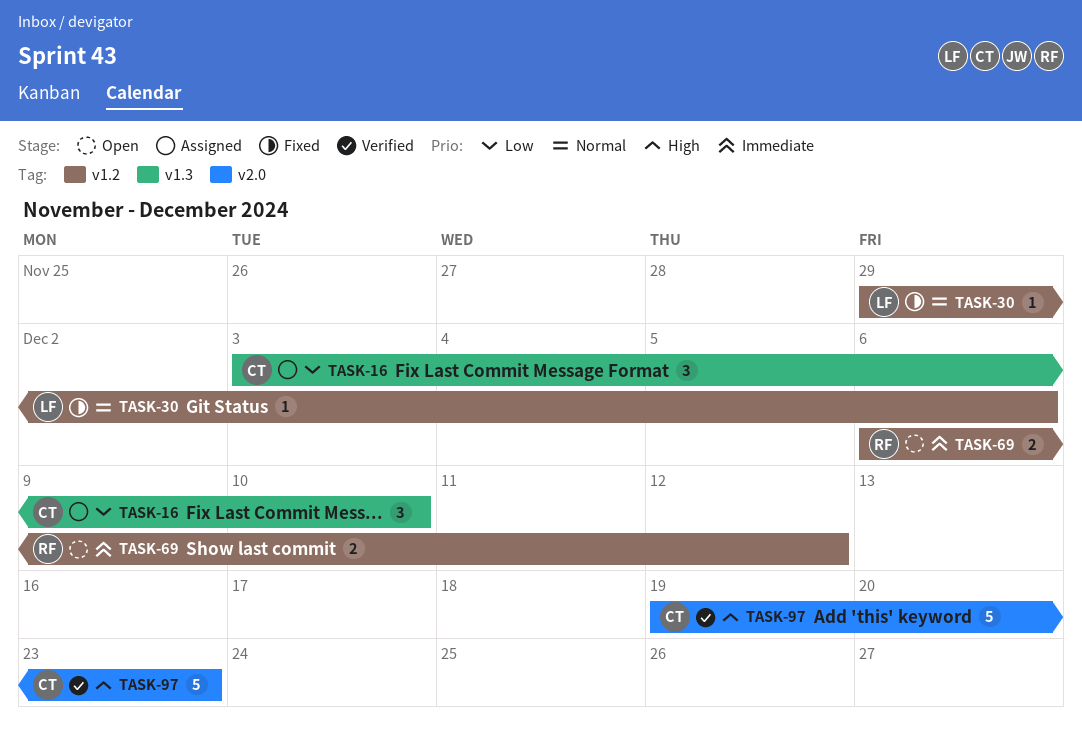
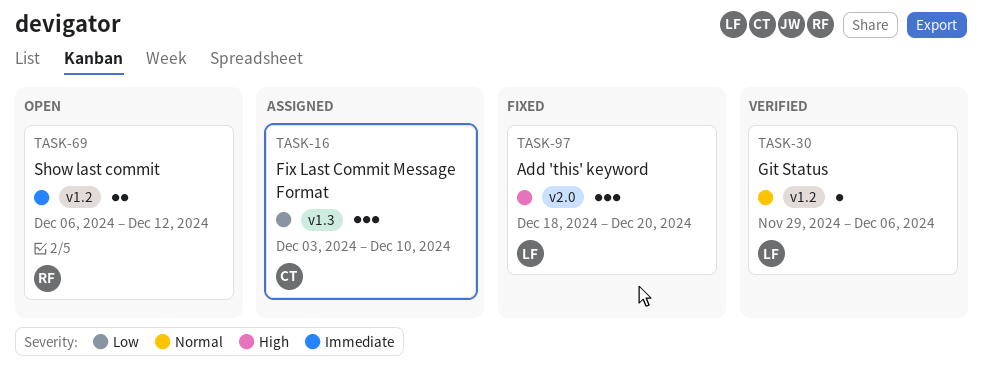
TASK-30, status: Fixed -> Verified
TASK-97, status: Verified -> Fixed
TASK-97, owner: CT -> LF
TASK-97, estimate: 5 -> 3
TASK-97, start: Dec 19 -> Dec 18
TASK-97, due: Dec 23 -> Dec 20

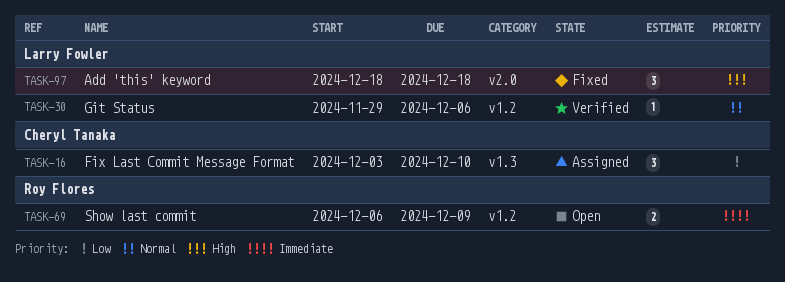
TASK-69, due: Dec 12 -> Dec 9
TASK-97, due: Dec 20 -> Dec 18

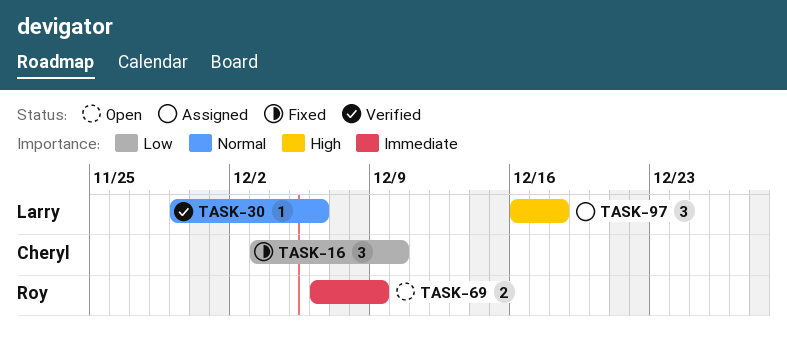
TASK-16, status: Assigned -> Fixed
TASK-97, status: Fixed -> Assigned
TASK-97, start: Dec 18 -> Dec 16

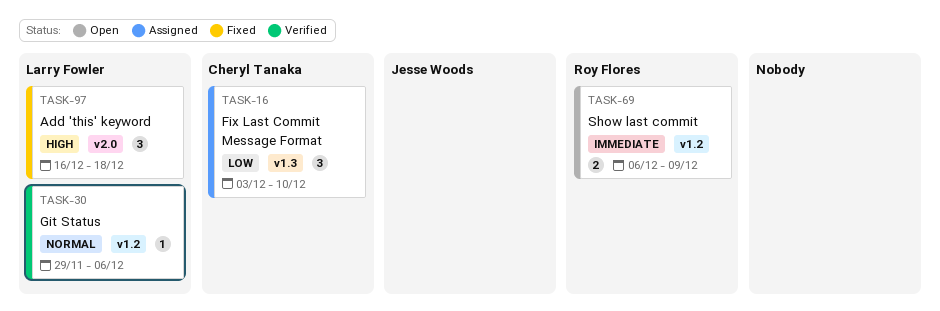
TASK-16, status: Fixed -> Assigned
TASK-97, status: Assigned -> Fixed

